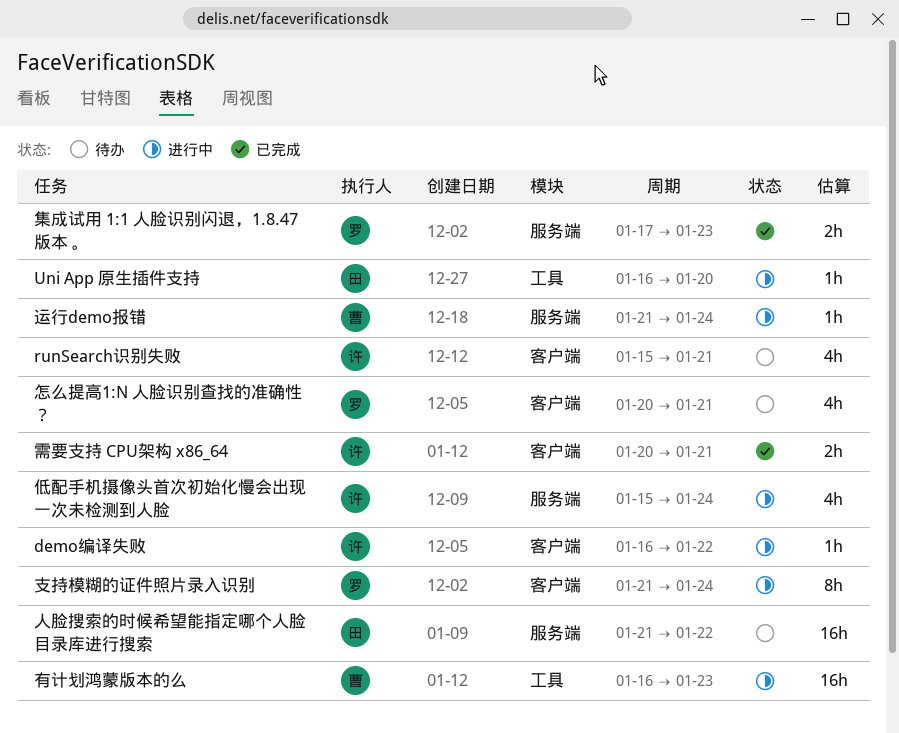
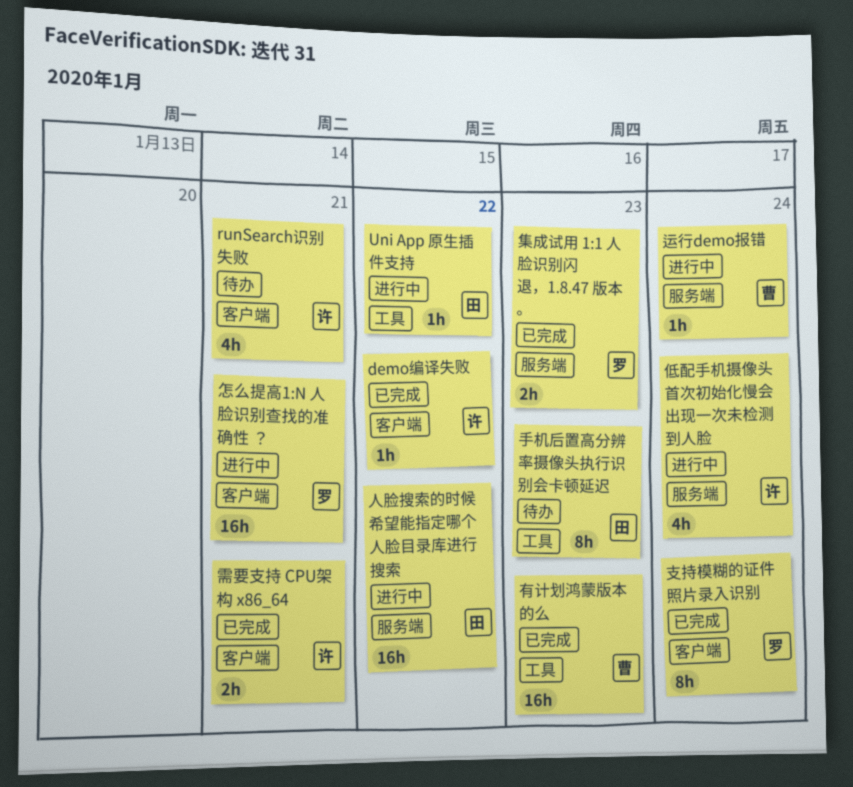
demo编译失败, status: 进行中 -> 已完成
Uni App 原生插件支持, due: Jan 20 -> Jan 22
人脸搜索的时候希望能指定哪个人脸目录库进行搜索, status: 待办 -> 进行中
怎么提高1:N 人脸识别查找的准确性 ？, status: 待办 -> 进行中
怎么提高1:N 人脸识别查找的准确性 ？, estimate: 4h -> 16h
手机后置高分辨率摄像头执行识别会卡顿延迟: none -> present
支持模糊的证件照片录入识别, status: 进行中 -> 已完成
有计划鸿蒙版本的么, status: 进行中 -> 已完成

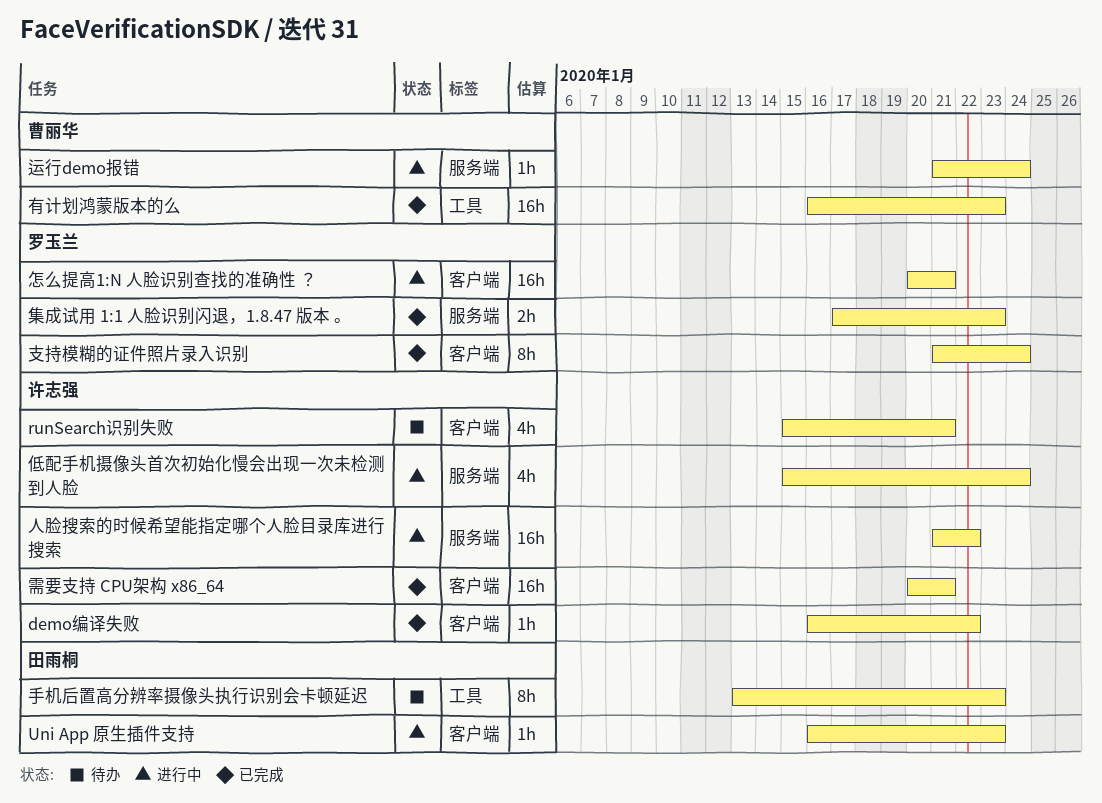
Uni App 原生插件支持, label: 工具 -> 客户端
Uni App 原生插件支持, due: Jan 22 -> Jan 23
人脸搜索的时候希望能指定哪个人脸目录库进行搜索, owner: 田雨桐 -> 许志强
需要支持 CPU架构 x86_64, estimate: 2h -> 16h

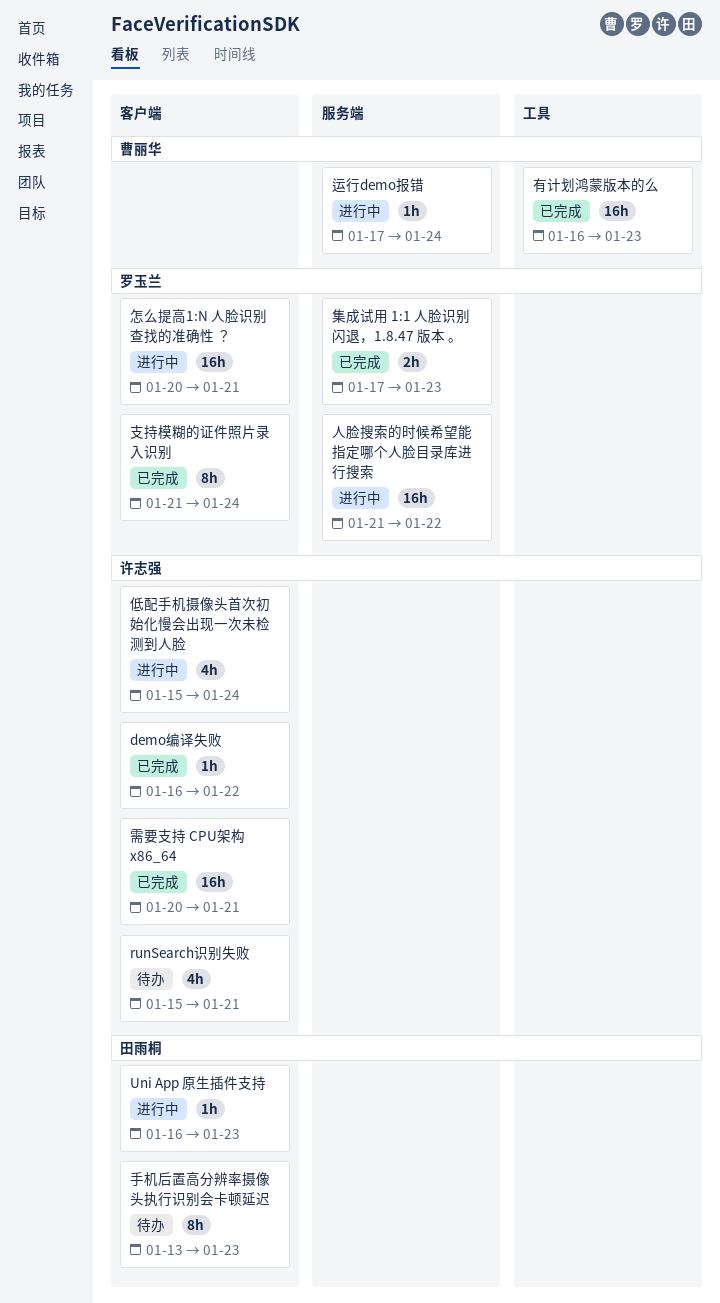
人脸搜索的时候希望能指定哪个人脸目录库进行搜索, owner: 许志强 -> 罗玉兰
低配手机摄像头首次初始化慢会出现一次未检测到人脸, label: 服务端 -> 客户端
手机后置高分辨率摄像头执行识别会卡顿延迟, label: 工具 -> 客户端
运行demo报错, start: Jan 21 -> Jan 17

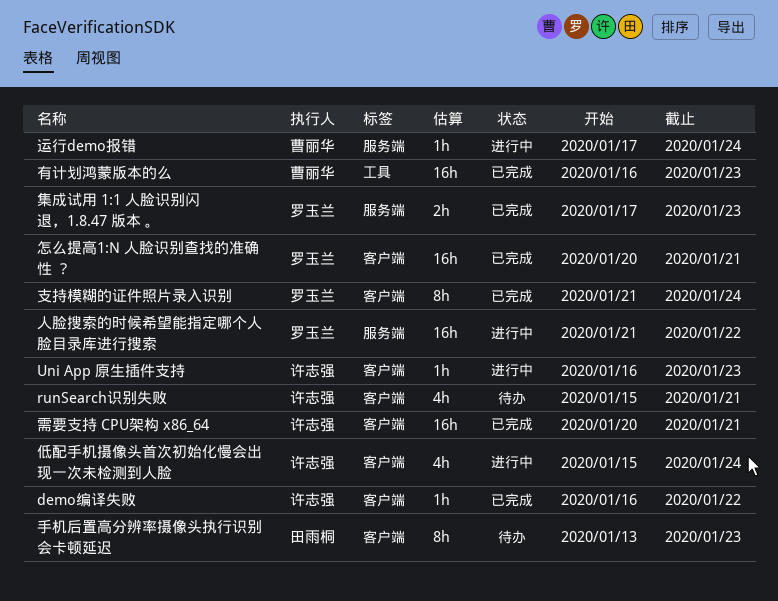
Uni App 原生插件支持, owner: 田雨桐 -> 许志强
怎么提高1:N 人脸识别查找的准确性 ？, status: 进行中 -> 已完成

